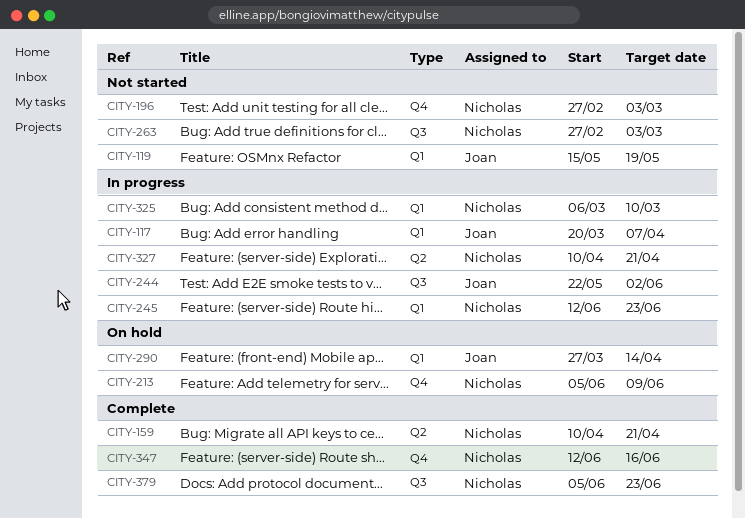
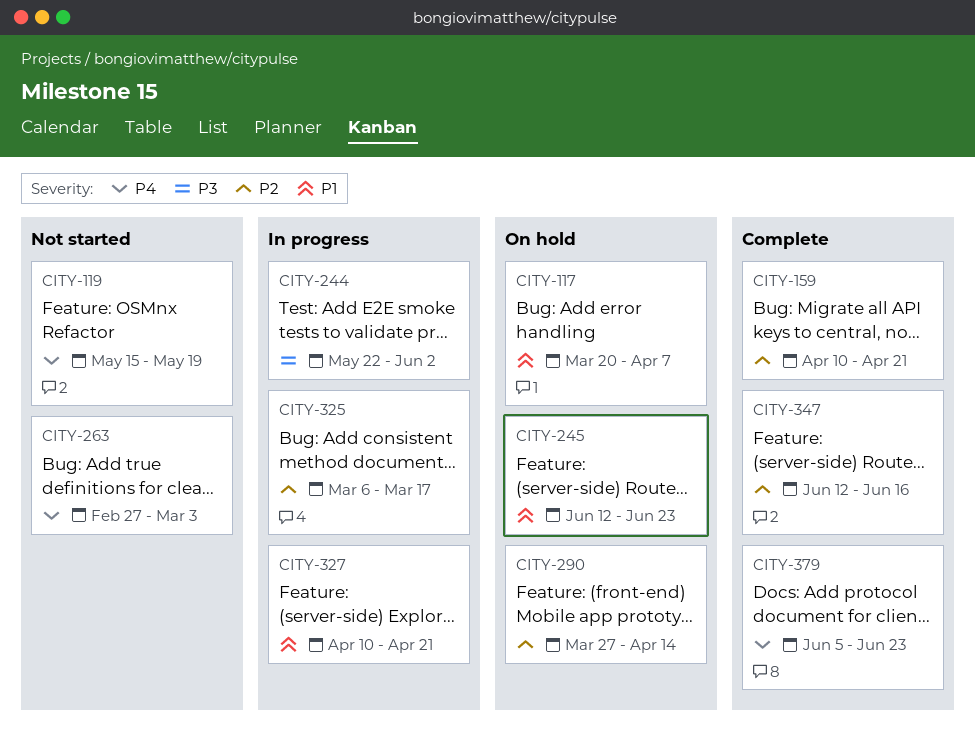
CITY-117, status: In progress -> On hold
CITY-196: present -> none
CITY-213: present -> none
CITY-245, status: In progress -> On hold
CITY-325, due: Mar 10 -> Mar 17

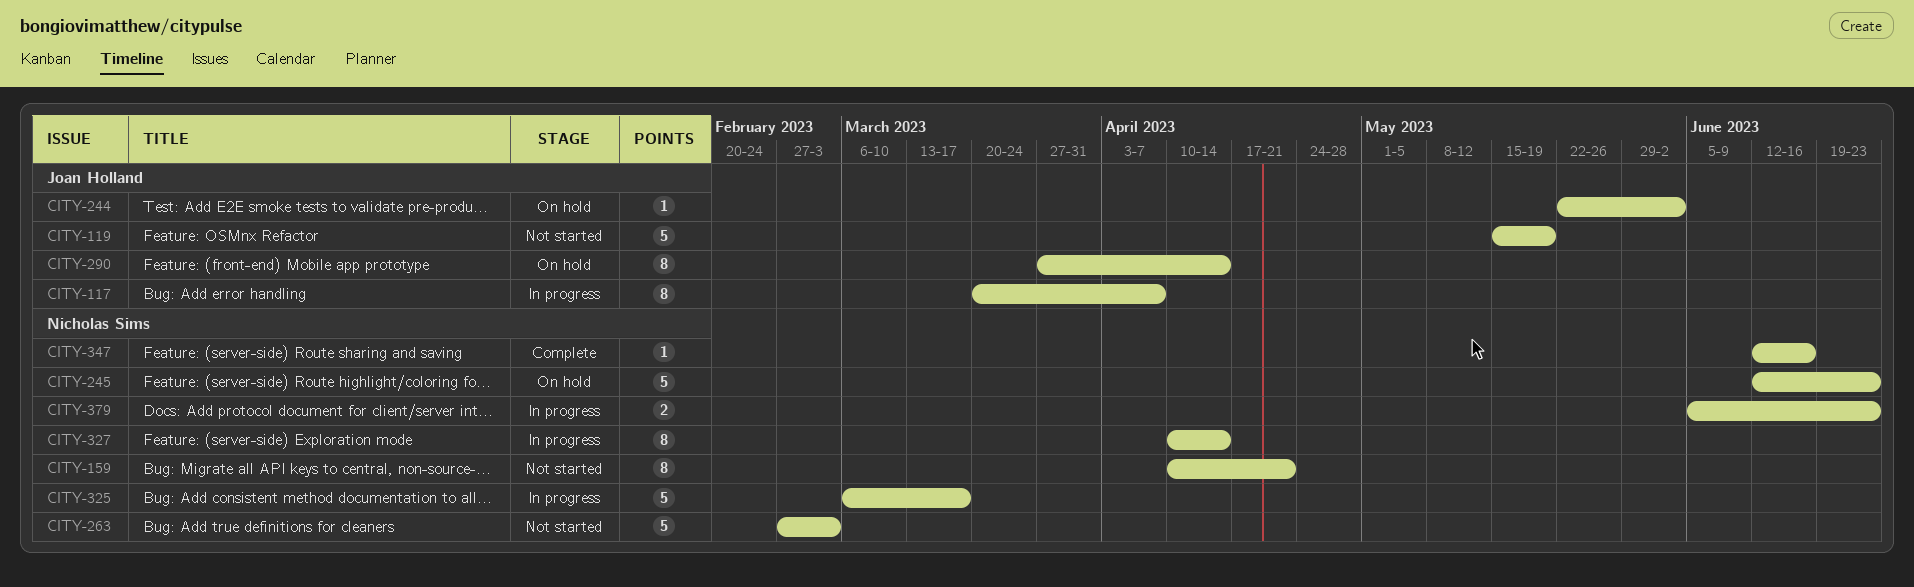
CITY-117, status: On hold -> In progress
CITY-159, status: Complete -> Not started
CITY-244, status: In progress -> On hold
CITY-327, due: Apr 21 -> Apr 14
CITY-379, status: Complete -> In progress

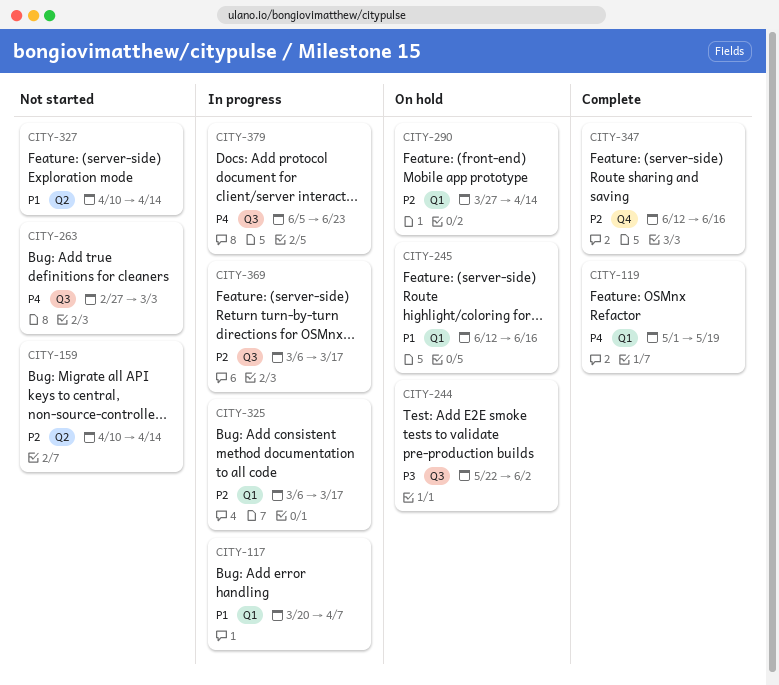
CITY-119, status: Not started -> Complete
CITY-119, start: May 15 -> May 1
CITY-159, due: Apr 21 -> Apr 14
CITY-245, due: Jun 23 -> Jun 16
CITY-327, status: In progress -> Not started
CITY-369: none -> present

